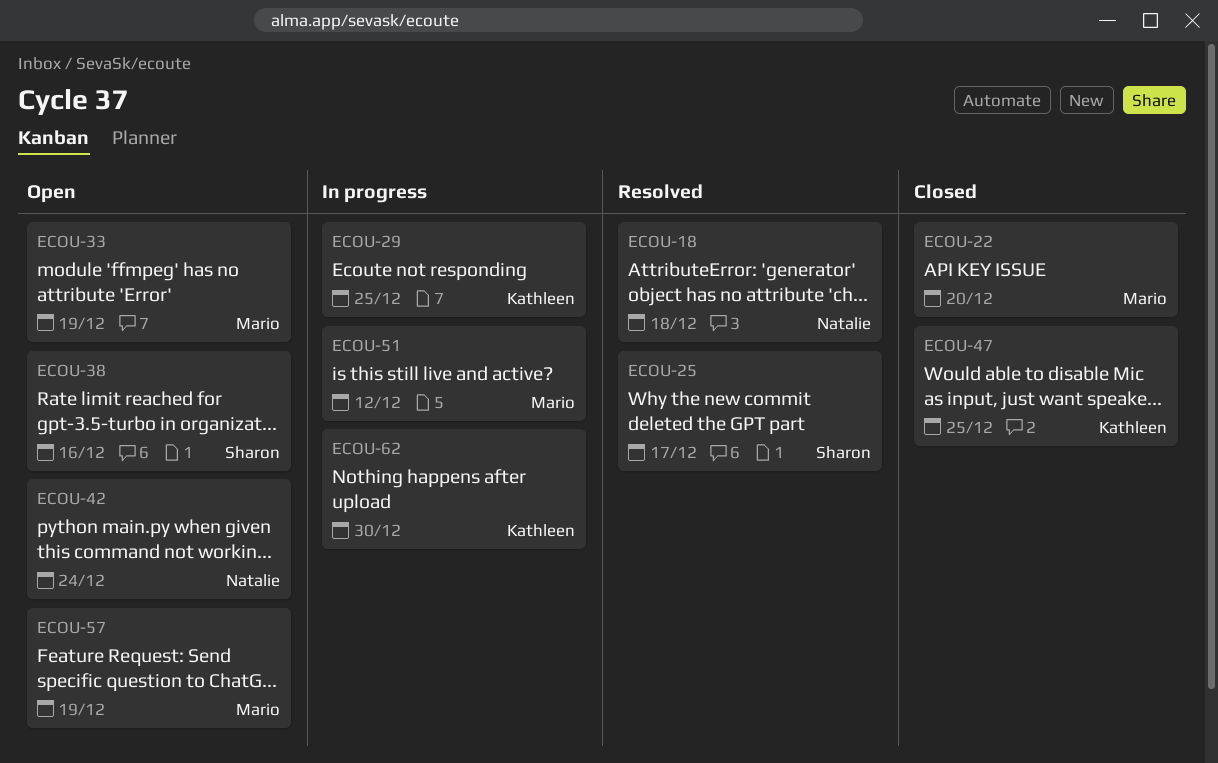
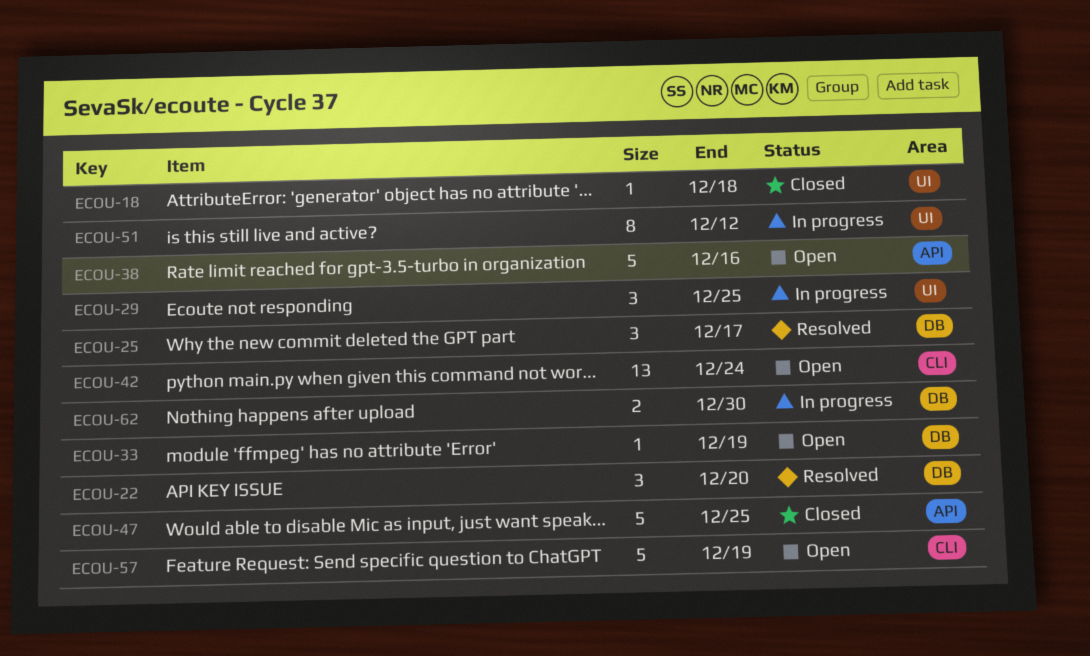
ECOU-18, status: Resolved -> Closed
ECOU-22, status: Closed -> Resolved

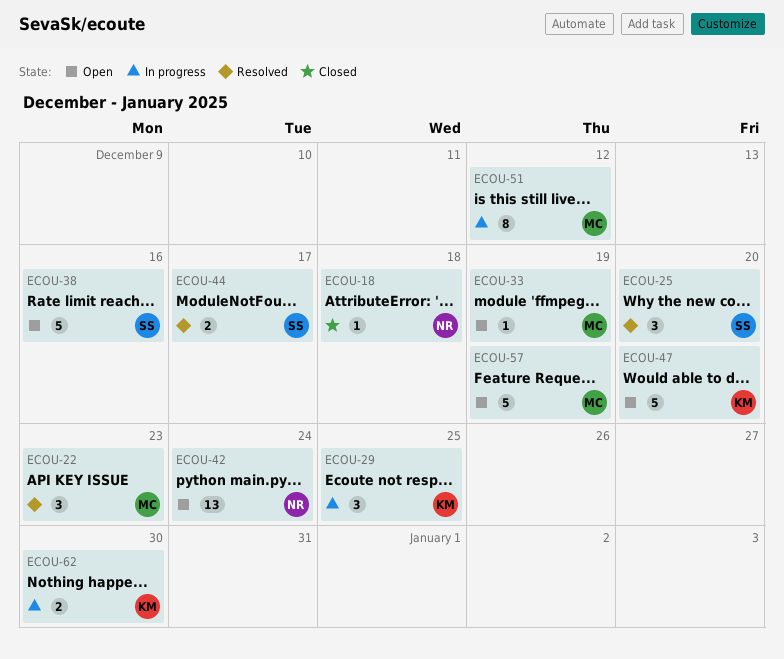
ECOU-22, due: Dec 20 -> Dec 23
ECOU-25, due: Dec 17 -> Dec 20
ECOU-44: none -> present
ECOU-47, status: Closed -> Open
ECOU-47, due: Dec 25 -> Dec 20

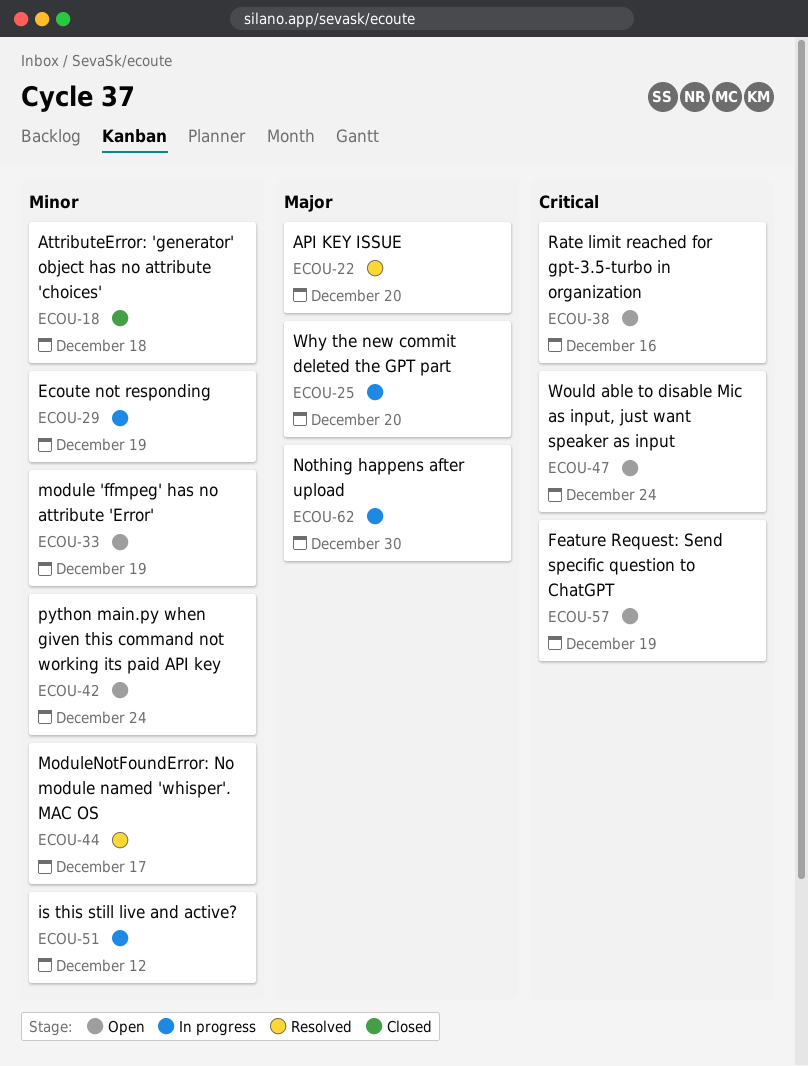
ECOU-22, due: Dec 23 -> Dec 20
ECOU-25, status: Resolved -> In progress
ECOU-29, due: Dec 25 -> Dec 19
ECOU-47, due: Dec 20 -> Dec 24

